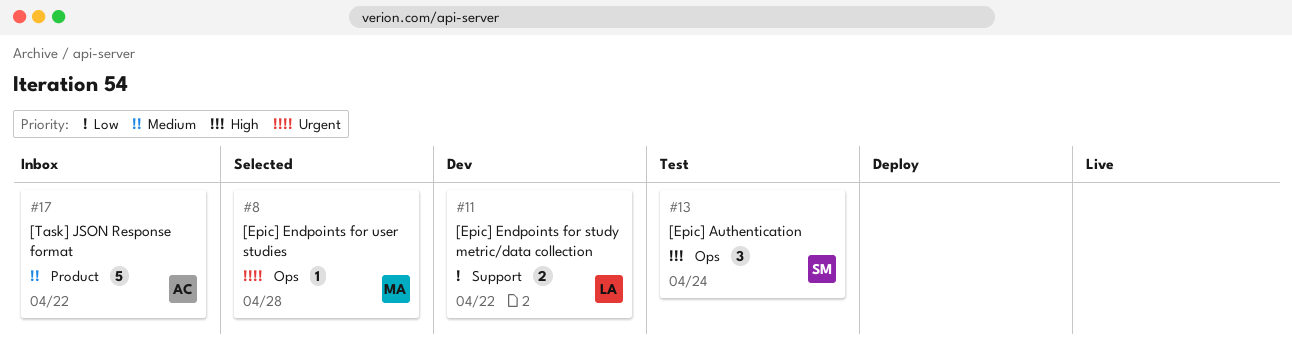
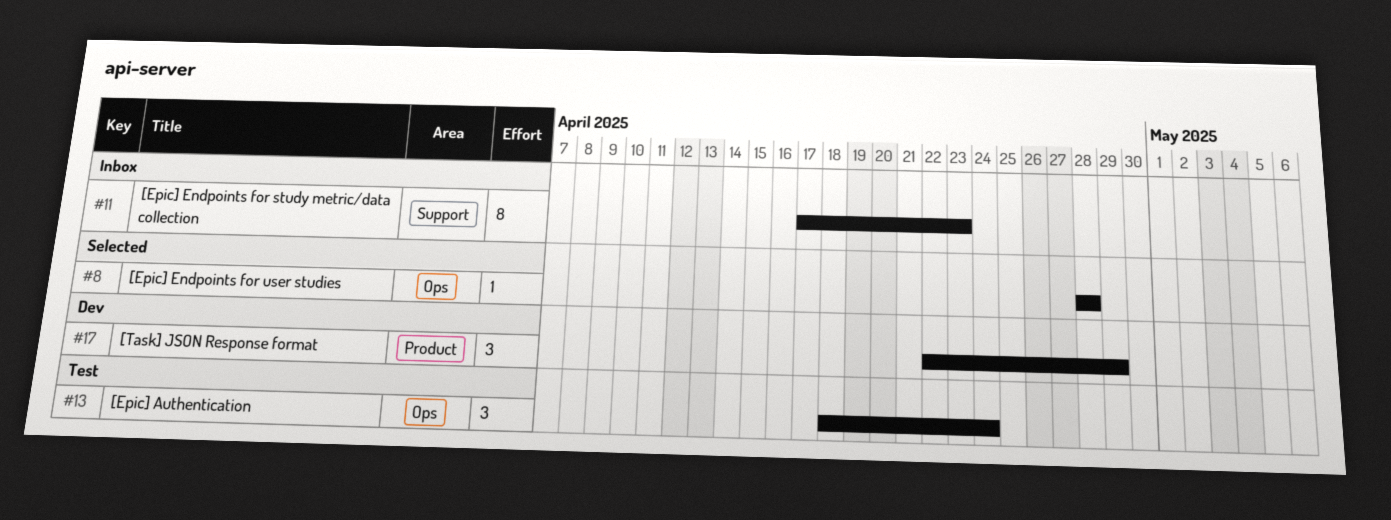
#11, status: Dev -> Inbox
#11, estimate: 2 -> 8
#11, due: Apr 22 -> Apr 23
#17, status: Inbox -> Dev
#17, estimate: 5 -> 3
#17, due: Apr 22 -> Apr 29

